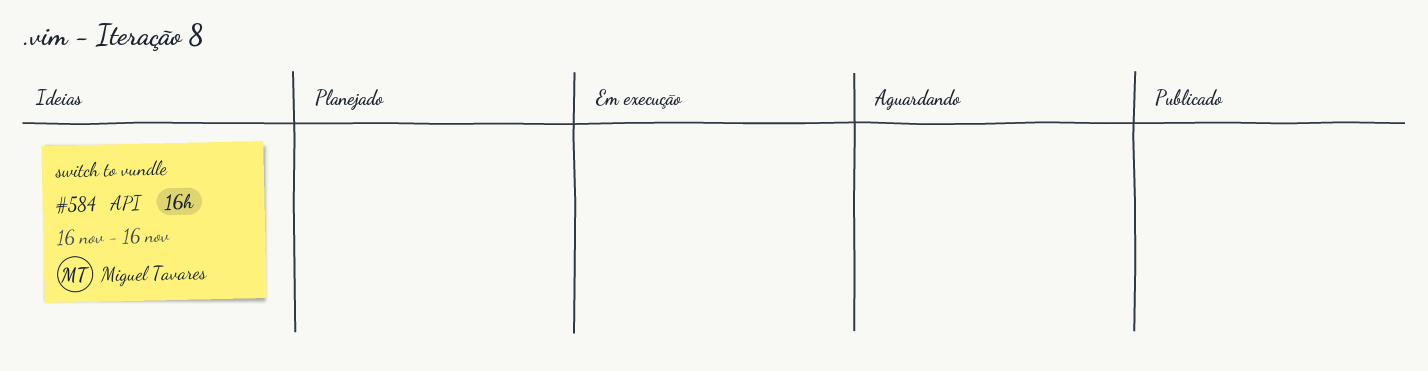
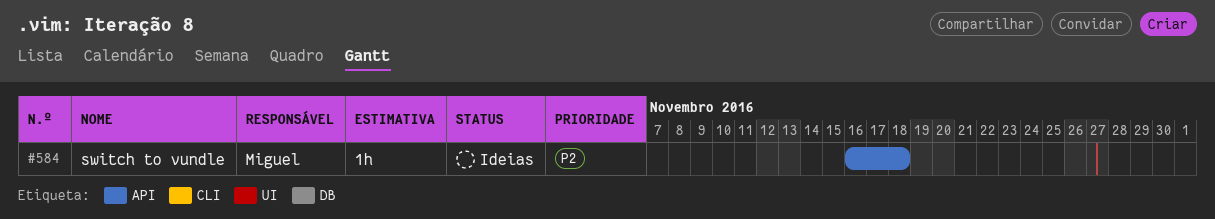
#584, estimate: 16h -> 1h
#584, due: Nov 16 -> Nov 18

